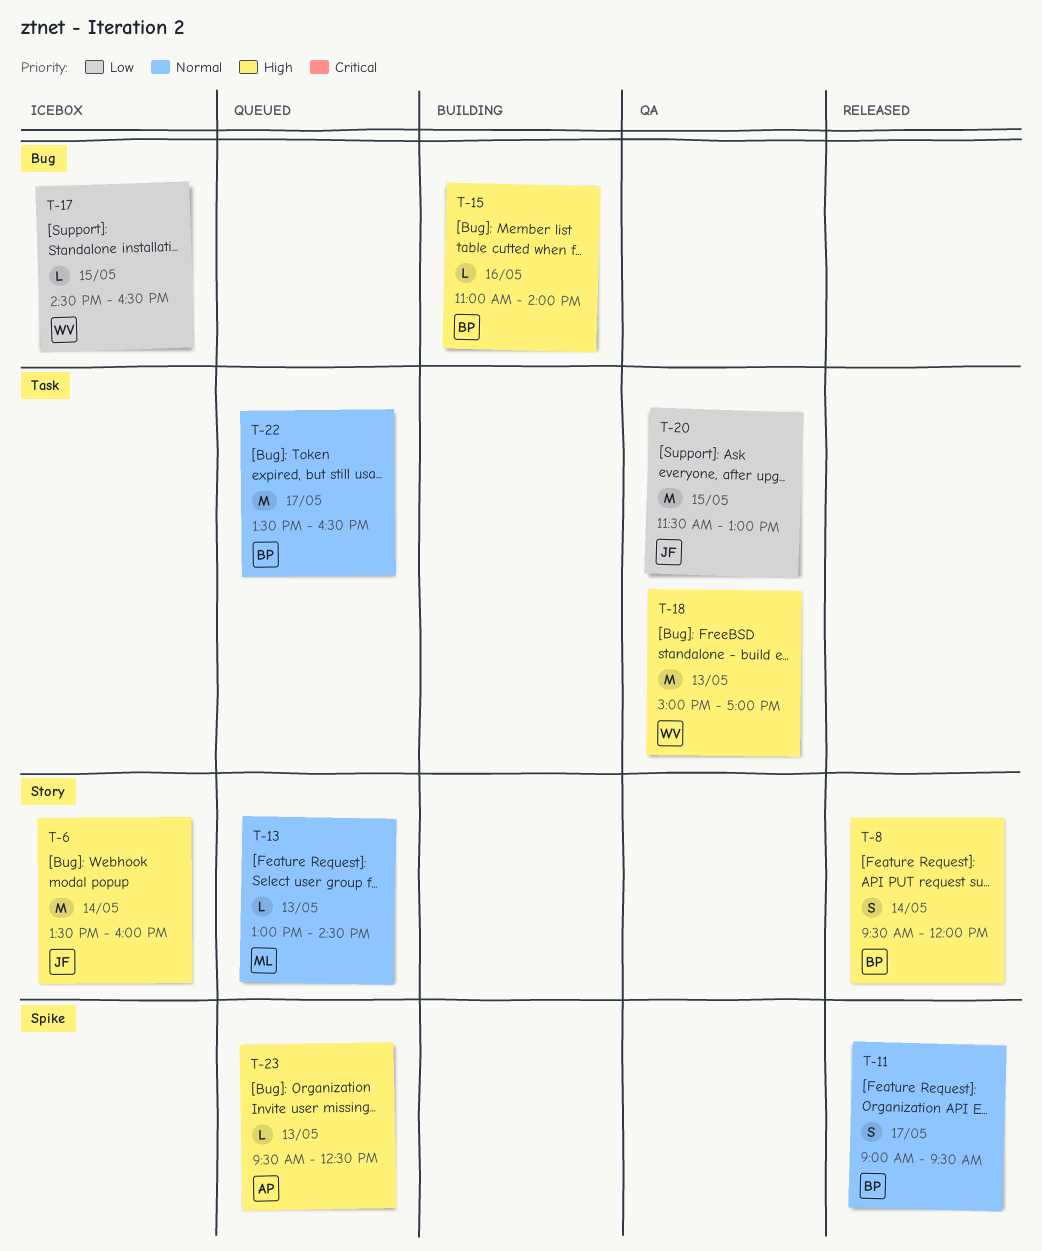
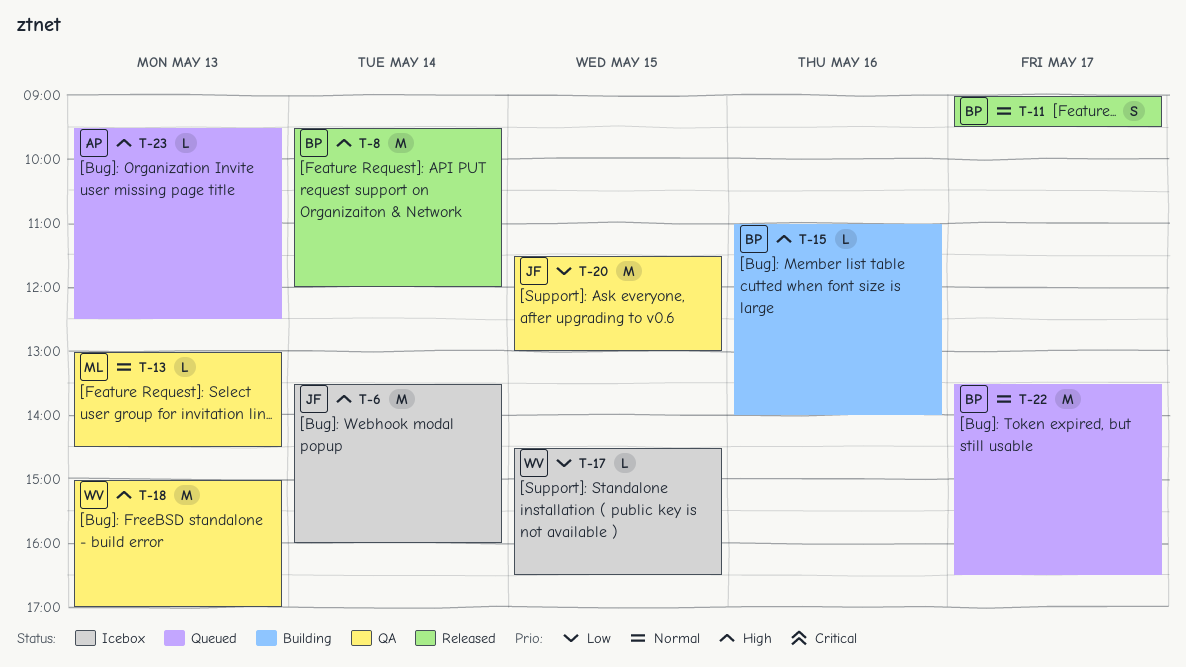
T-8, estimate: S -> M
T-13, status: Queued -> QA

